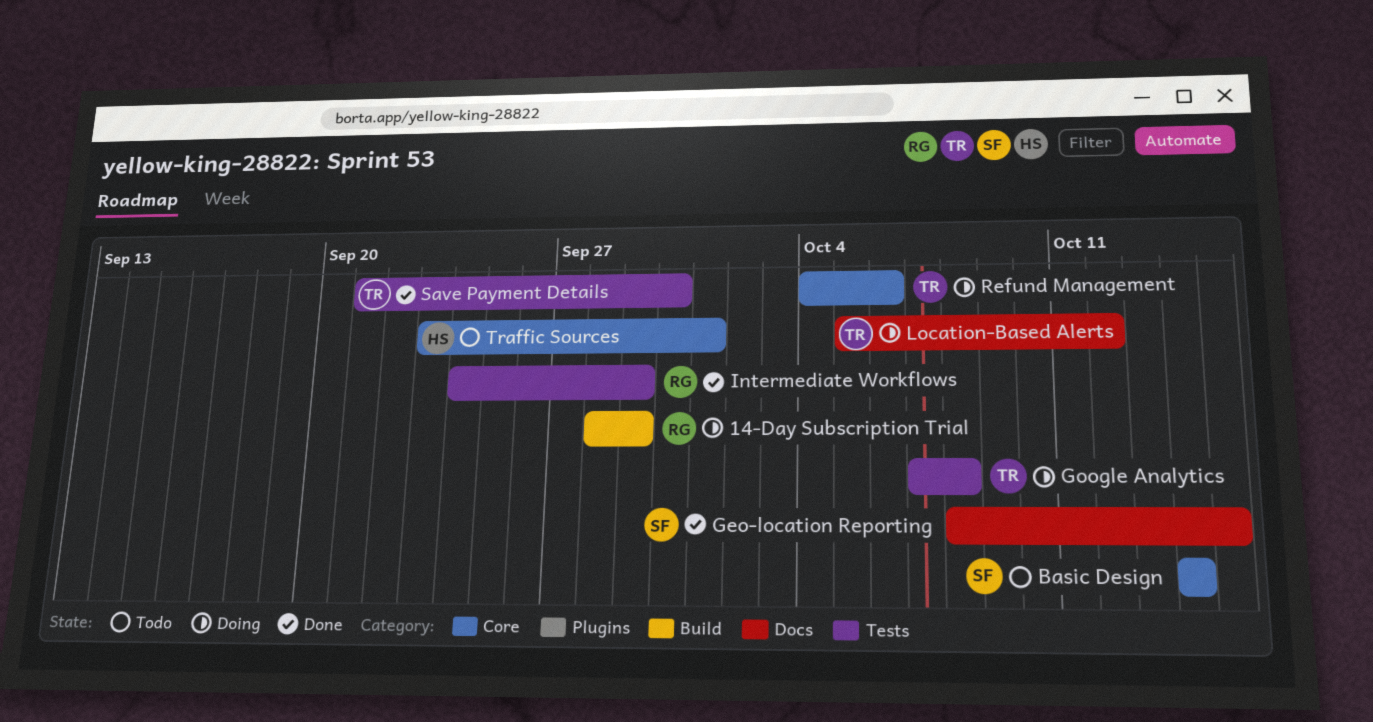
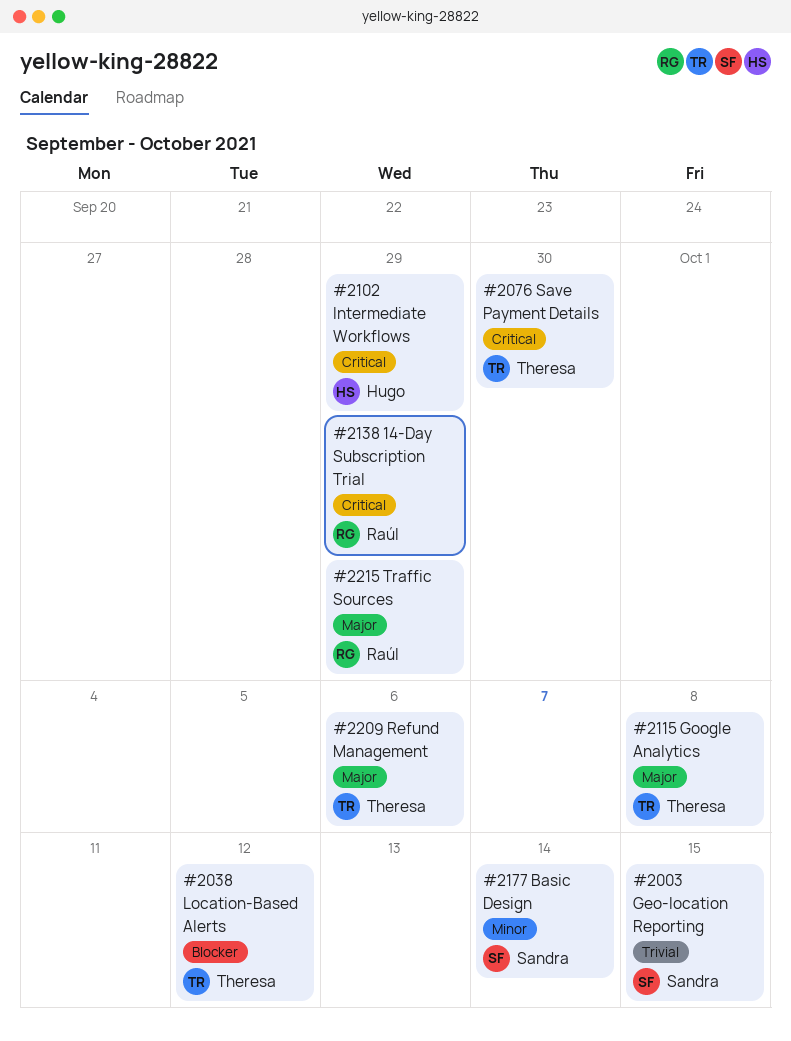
Intermediate Workflows, owner: Raúl -> Hugo
Traffic Sources, owner: Hugo -> Raúl
Traffic Sources, due: Oct 1 -> Sep 29

